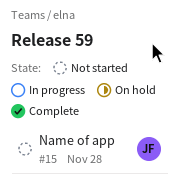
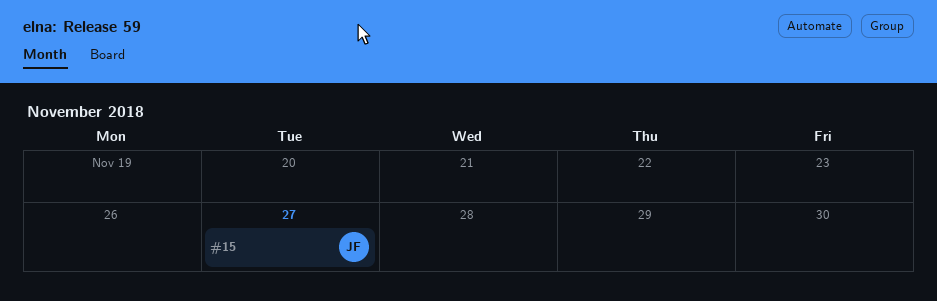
#15, due: Nov 28 -> Nov 27

